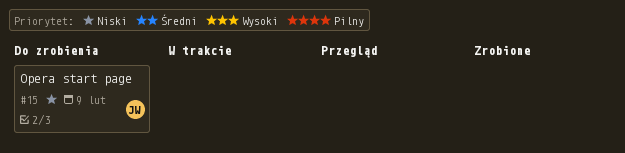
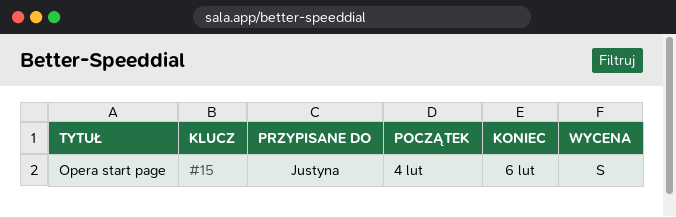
#15, due: Feb 9 -> Feb 6

